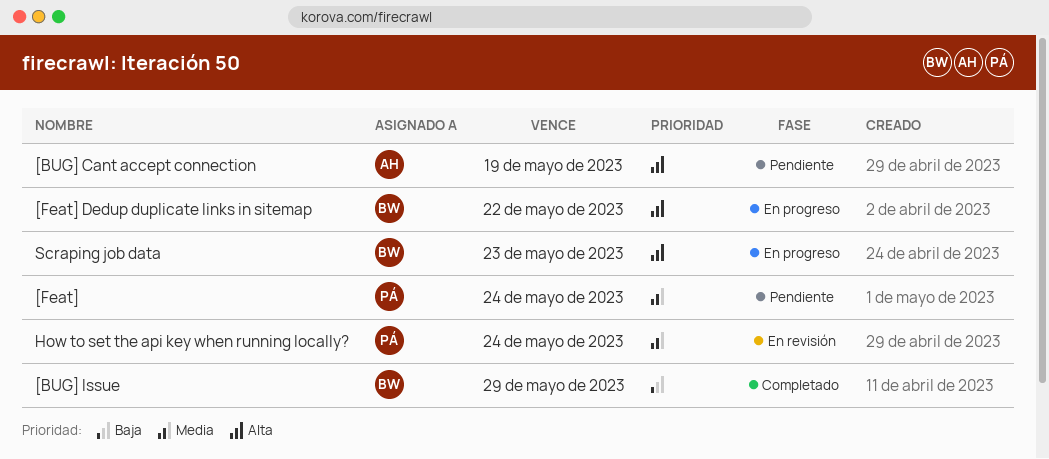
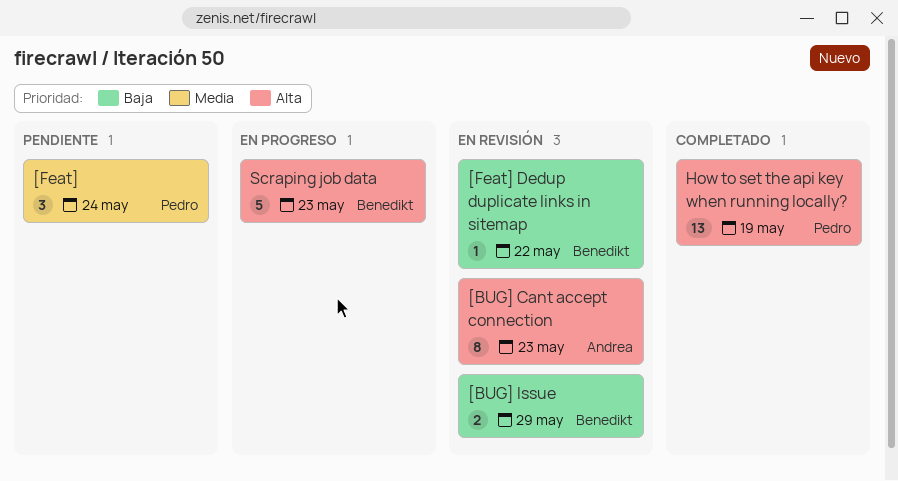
[BUG] Cant accept connection, status: Pendiente -> En revisión
[BUG] Cant accept connection, due: May 19 -> May 23
[BUG] Issue, status: Completado -> En revisión
[Feat] Dedup duplicate links in sitemap, status: En progreso -> En revisión
[Feat] Dedup duplicate links in sitemap, priority: Alta -> Baja
How to set the api key when running locally?, status: En revisión -> Completado
How to set the api key when running locally?, priority: Media -> Alta
How to set the api key when running locally?, due: May 24 -> May 19

